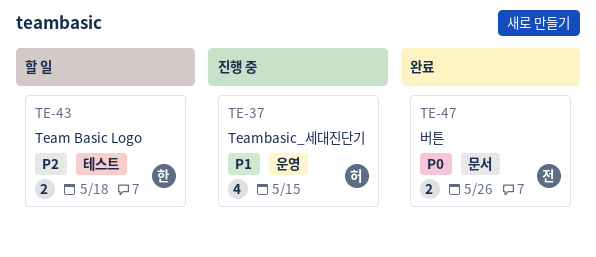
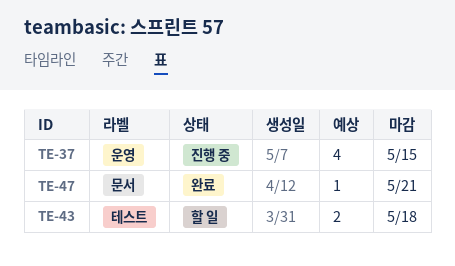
TE-47, estimate: 2 -> 1
TE-47, due: May 26 -> May 21

